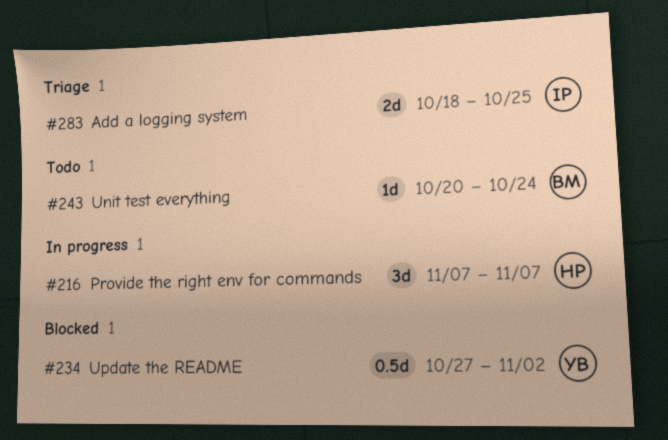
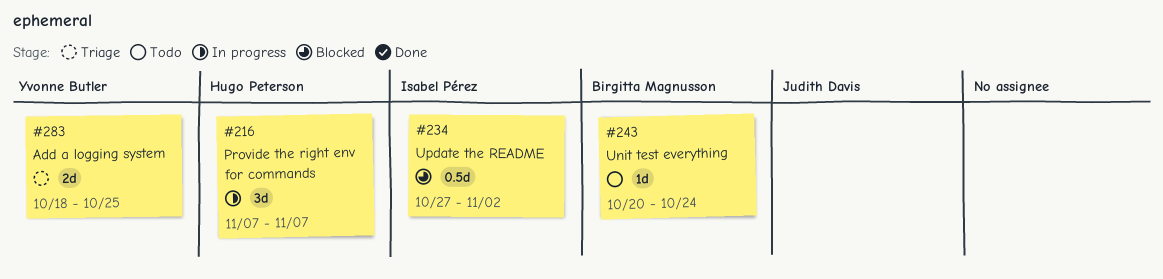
#234, owner: Yvonne Butler -> Isabel Pérez
#283, owner: Isabel Pérez -> Yvonne Butler

